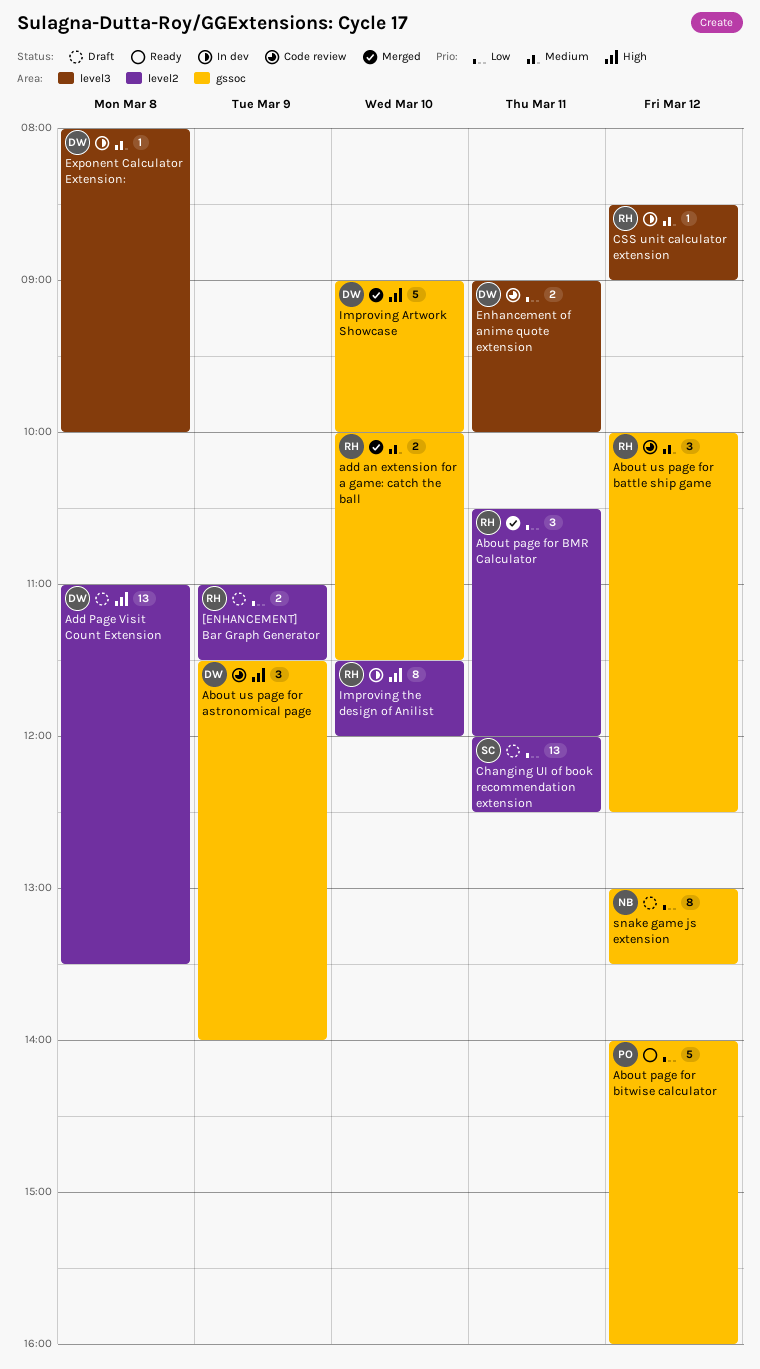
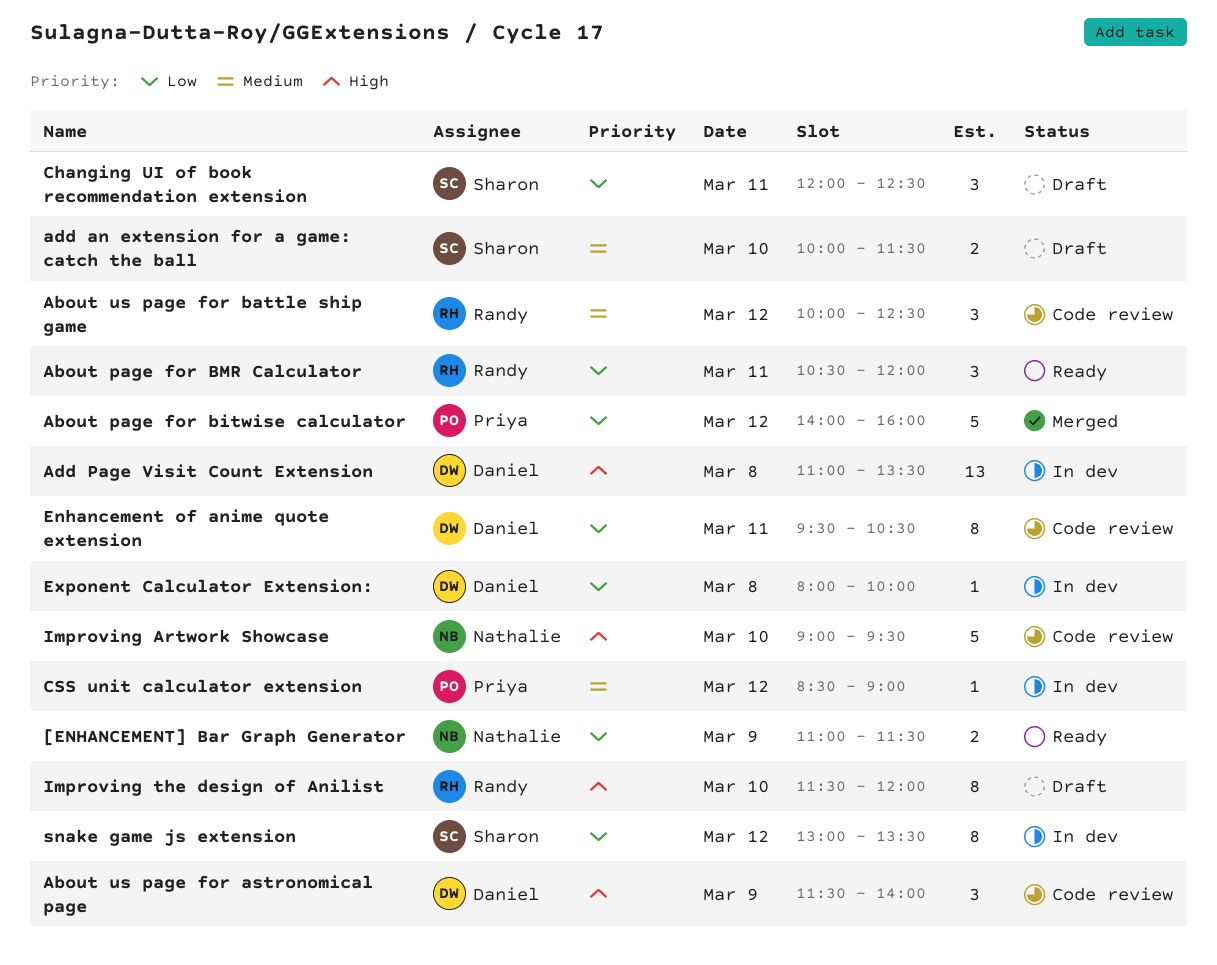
[ENHANCEMENT] Bar Graph Generator, status: Draft -> Ready
[ENHANCEMENT] Bar Graph Generator, owner: Randy -> Nathalie
About page for bitwise calculator, status: Ready -> Merged
About page for BMR Calculator, status: Merged -> Ready
add an extension for a game: catch the ball, status: Merged -> Draft
add an extension for a game: catch the ball, owner: Randy -> Sharon
Add Page Visit Count Extension, status: Draft -> In dev
Changing UI of book recommendation extension, estimate: 13 -> 3
CSS unit calculator extension, owner: Randy -> Priya
Enhancement of anime quote extension, estimate: 2 -> 8
Enhancement of anime quote extension, begins: 09:00 -> 09:30
Enhancement of anime quote extension, ends: 10:00 -> 10:30
Exponent Calculator Extension:, priority: Medium -> Low
Improving Artwork Showcase, status: Merged -> Code review
Improving Artwork Showcase, owner: Daniel -> Nathalie
Improving Artwork Showcase, ends: 10:00 -> 09:30
Improving the design of Anilist, status: In dev -> Draft
snake game js extension, status: Draft -> In dev
snake game js extension, owner: Nathalie -> Sharon

